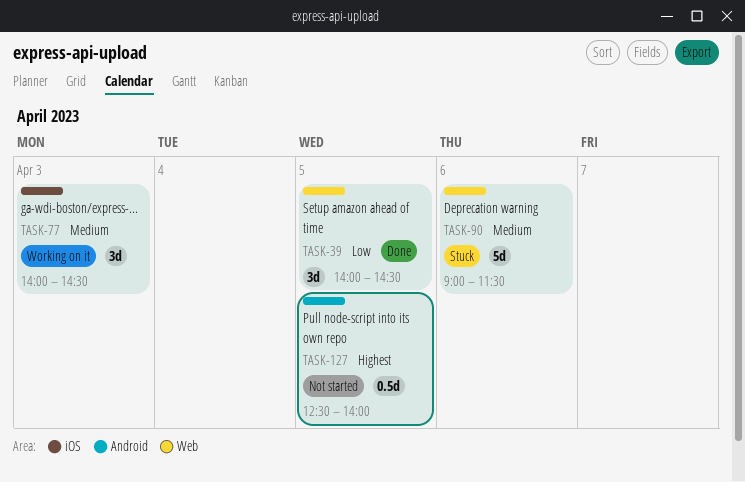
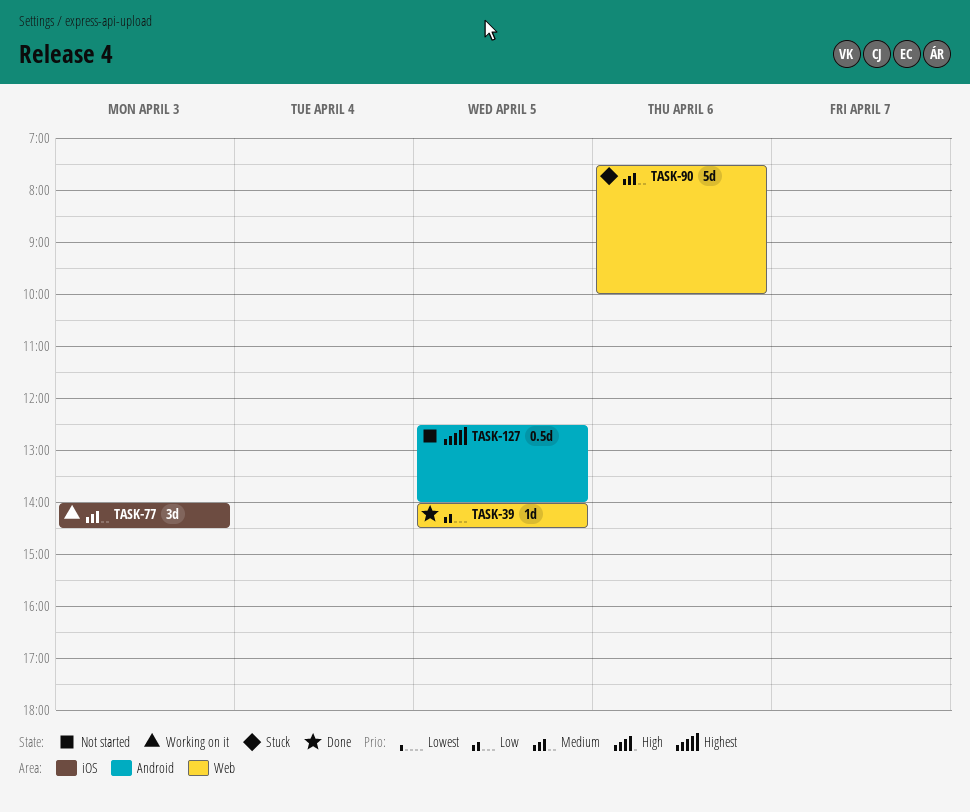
TASK-39, estimate: 3d -> 1d
TASK-90, begins: 09:00 -> 07:30
TASK-90, ends: 11:30 -> 10:00

